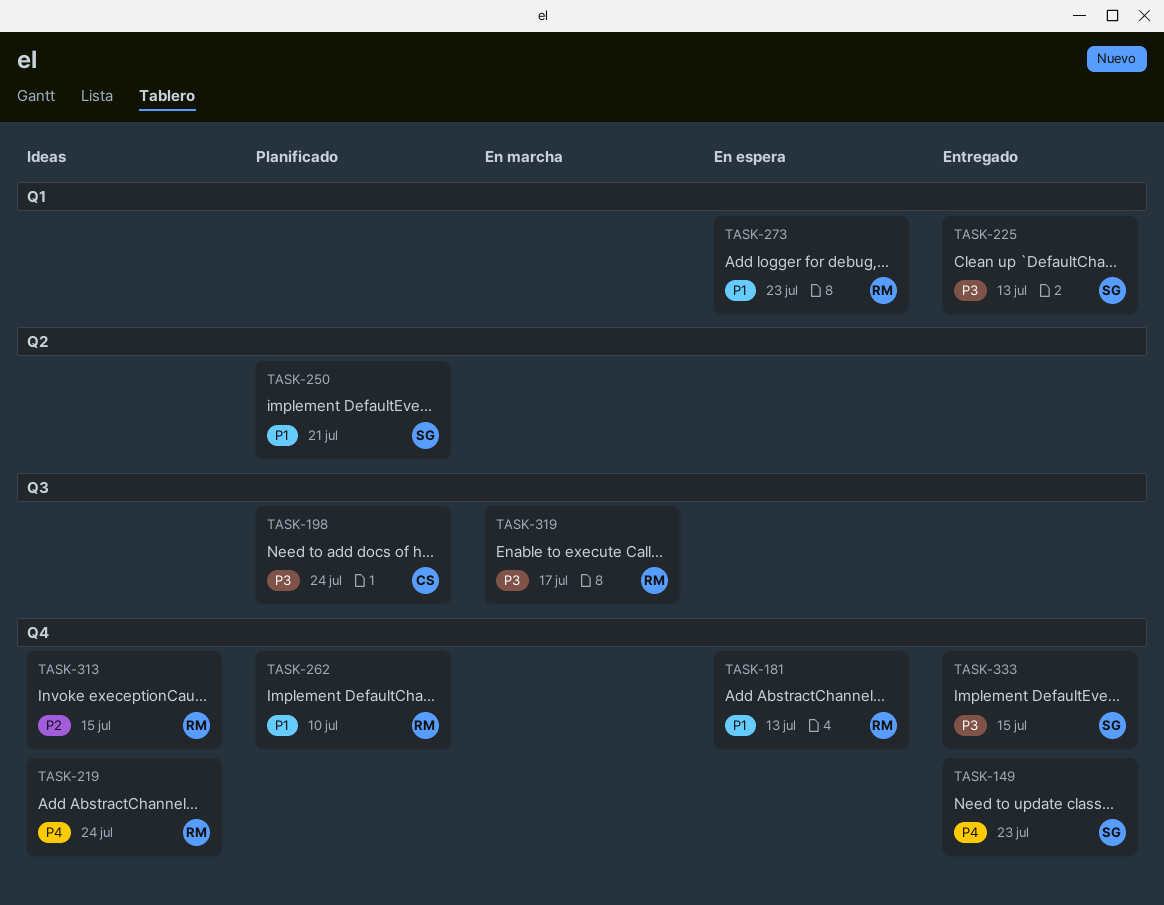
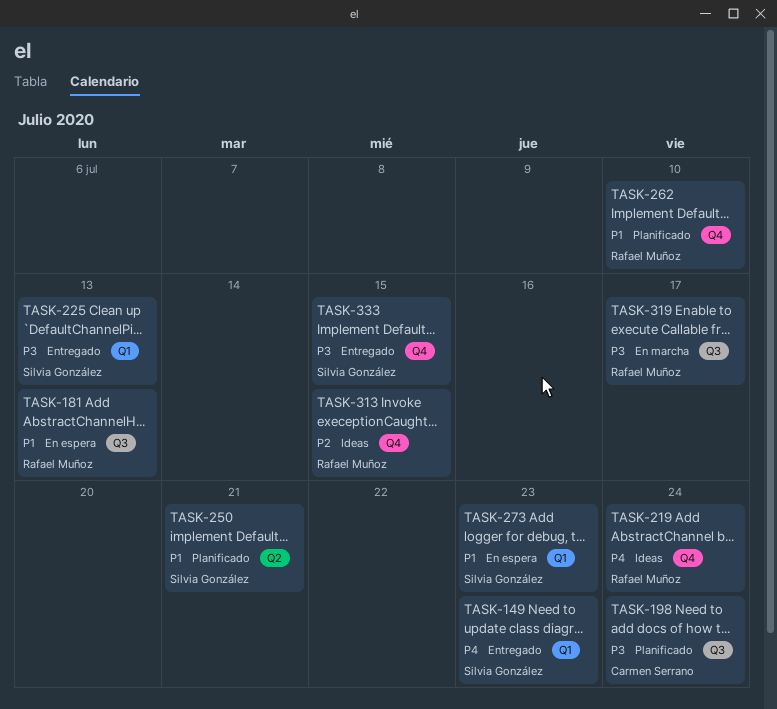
TASK-149, label: Q4 -> Q1
TASK-181, label: Q4 -> Q3
TASK-273, owner: Rafael Muñoz -> Silvia González

